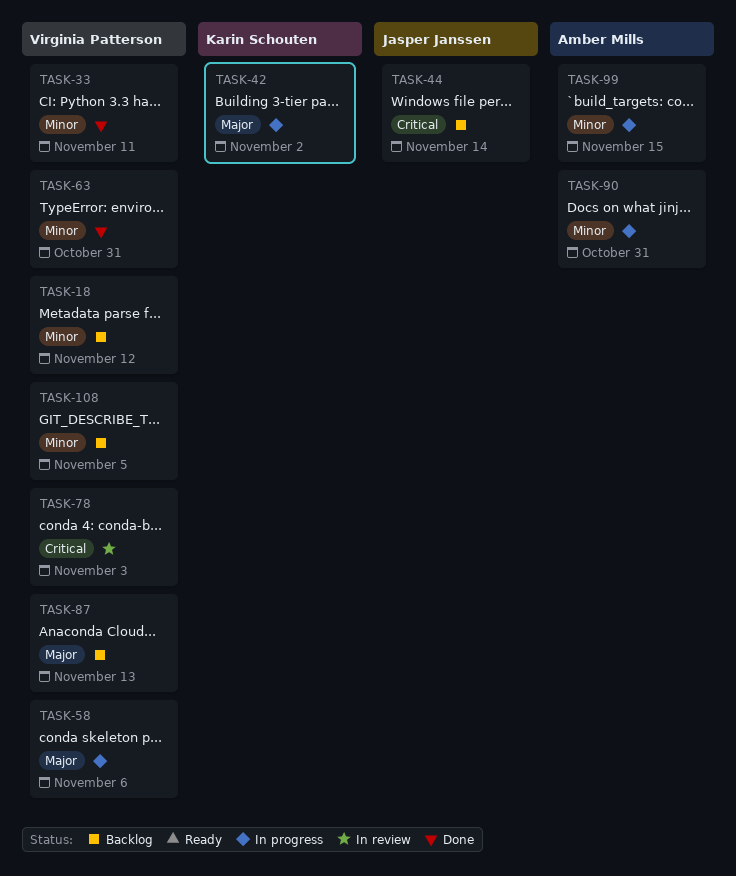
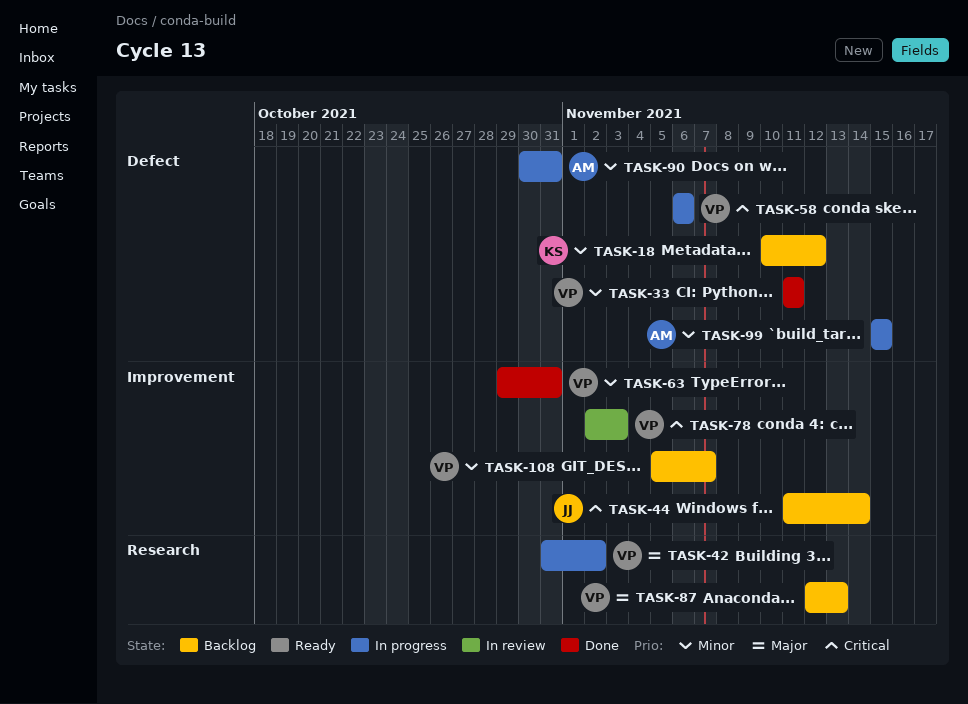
TASK-18, owner: Virginia Patterson -> Karin Schouten
TASK-42, owner: Karin Schouten -> Virginia Patterson
TASK-58, priority: Major -> Critical
TASK-108, due: Nov 5 -> Nov 7

